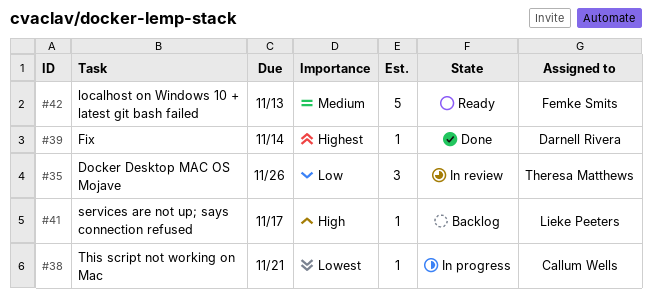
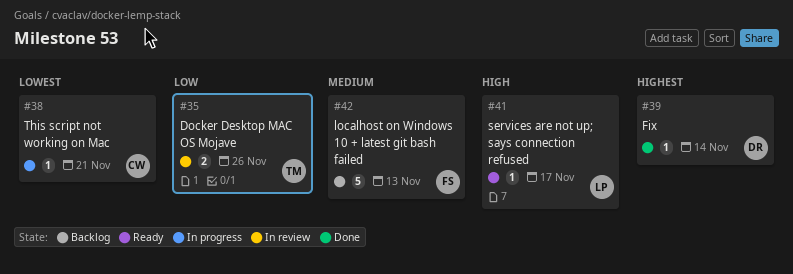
#35, estimate: 3 -> 2
#41, status: Backlog -> Ready
#42, status: Ready -> Backlog

